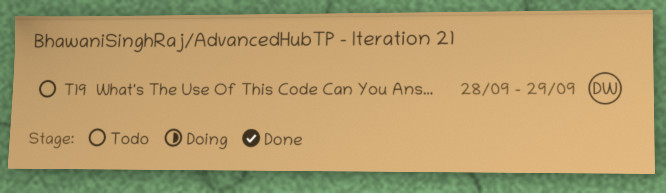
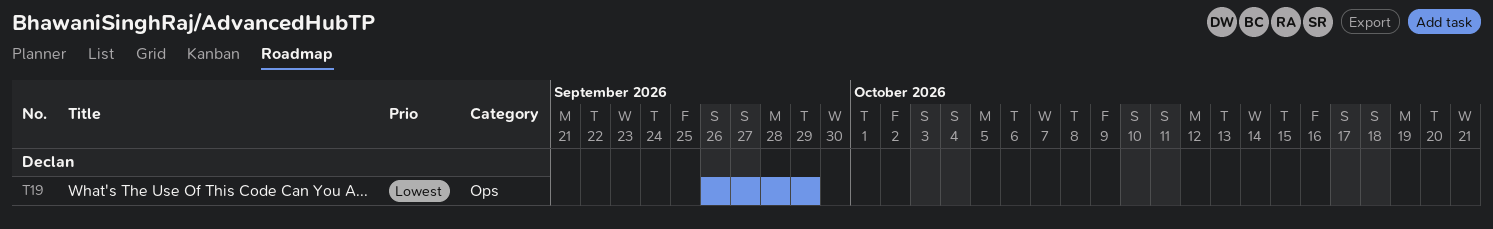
T19, start: Sep 28 -> Sep 26

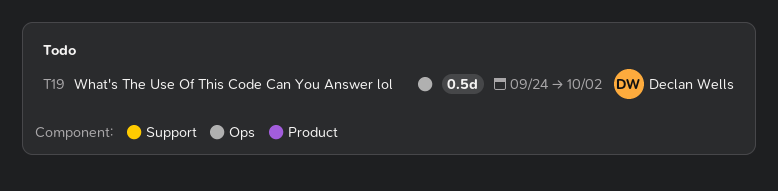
T19, start: Sep 26 -> Sep 24
T19, due: Sep 29 -> Oct 2

